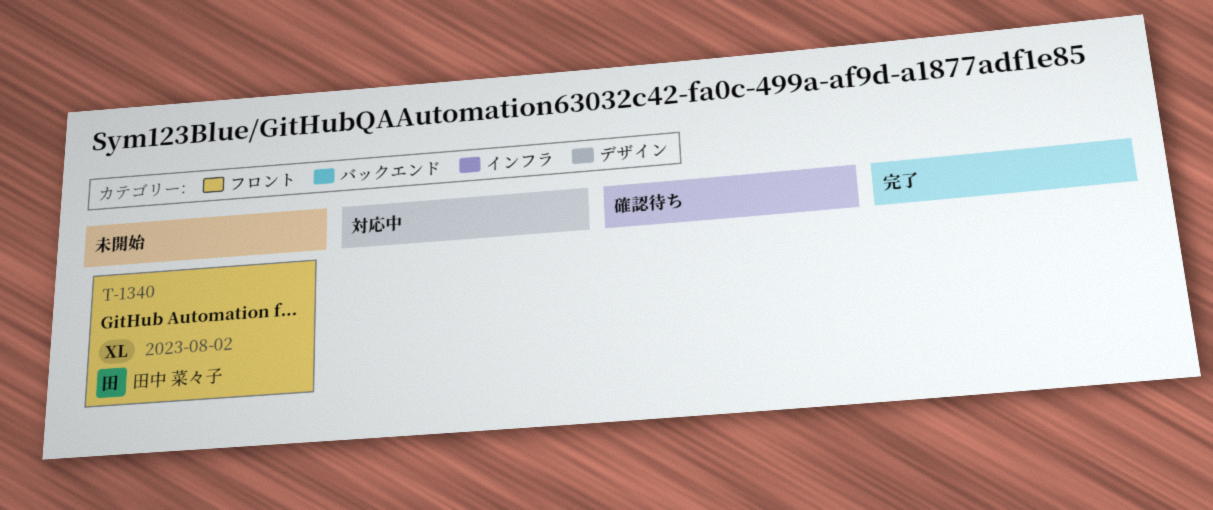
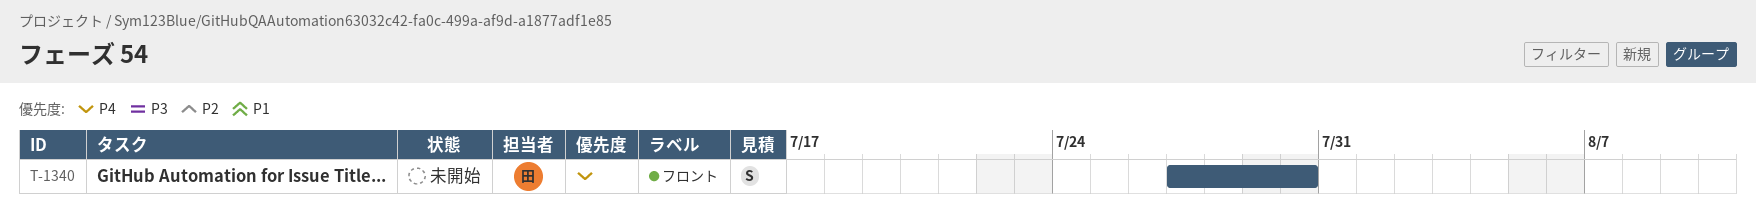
T-1340, estimate: XL -> S
T-1340, due: Aug 2 -> Jul 30

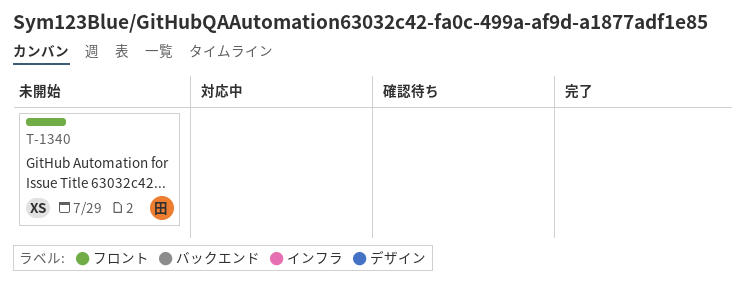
T-1340, estimate: S -> XS
T-1340, due: Jul 30 -> Jul 29

